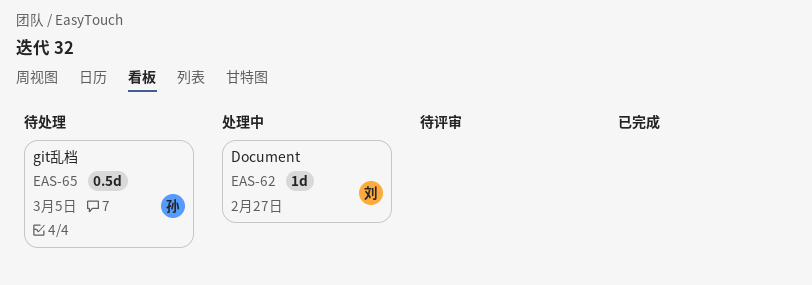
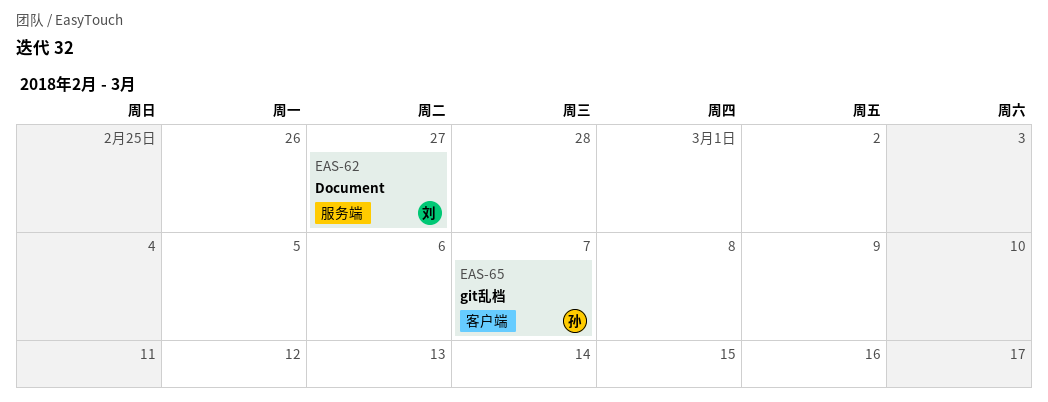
EAS-65, due: Mar 5 -> Mar 7

